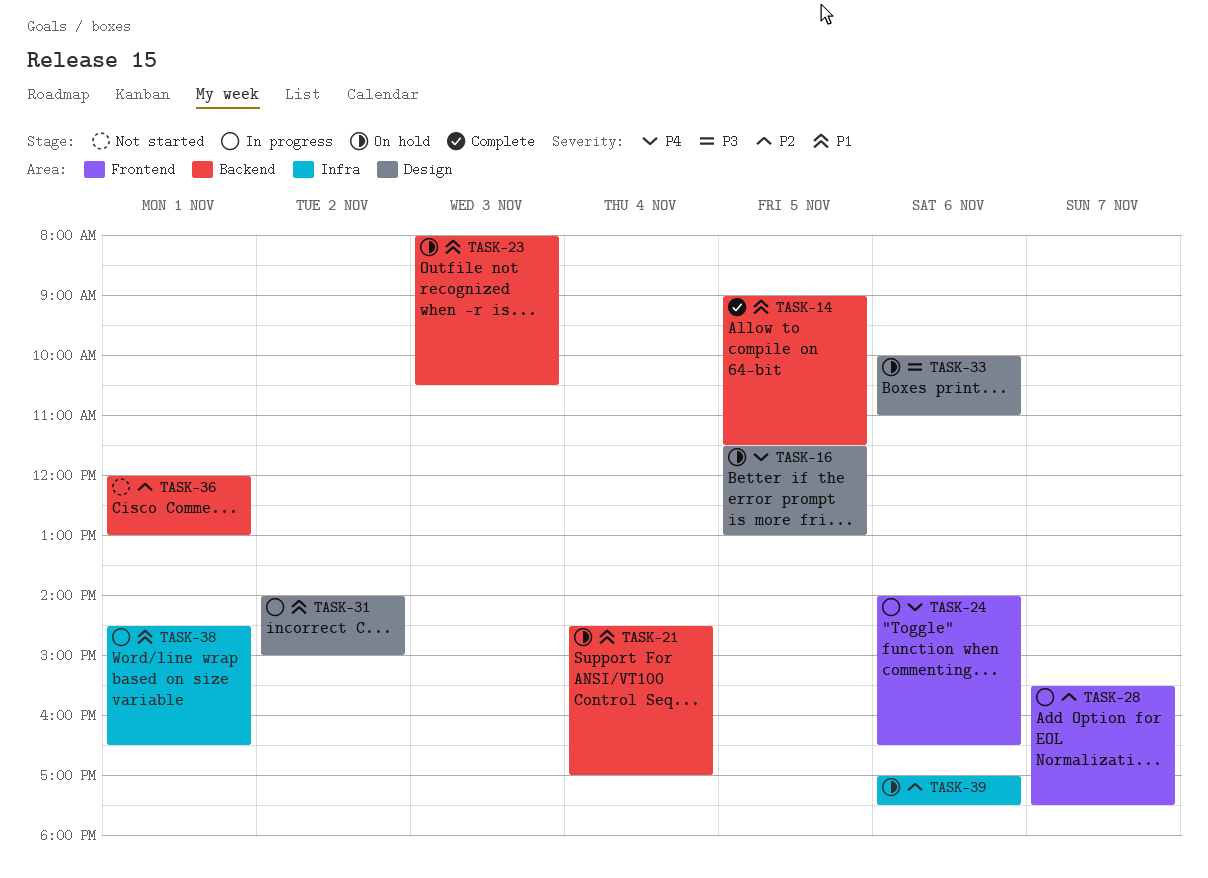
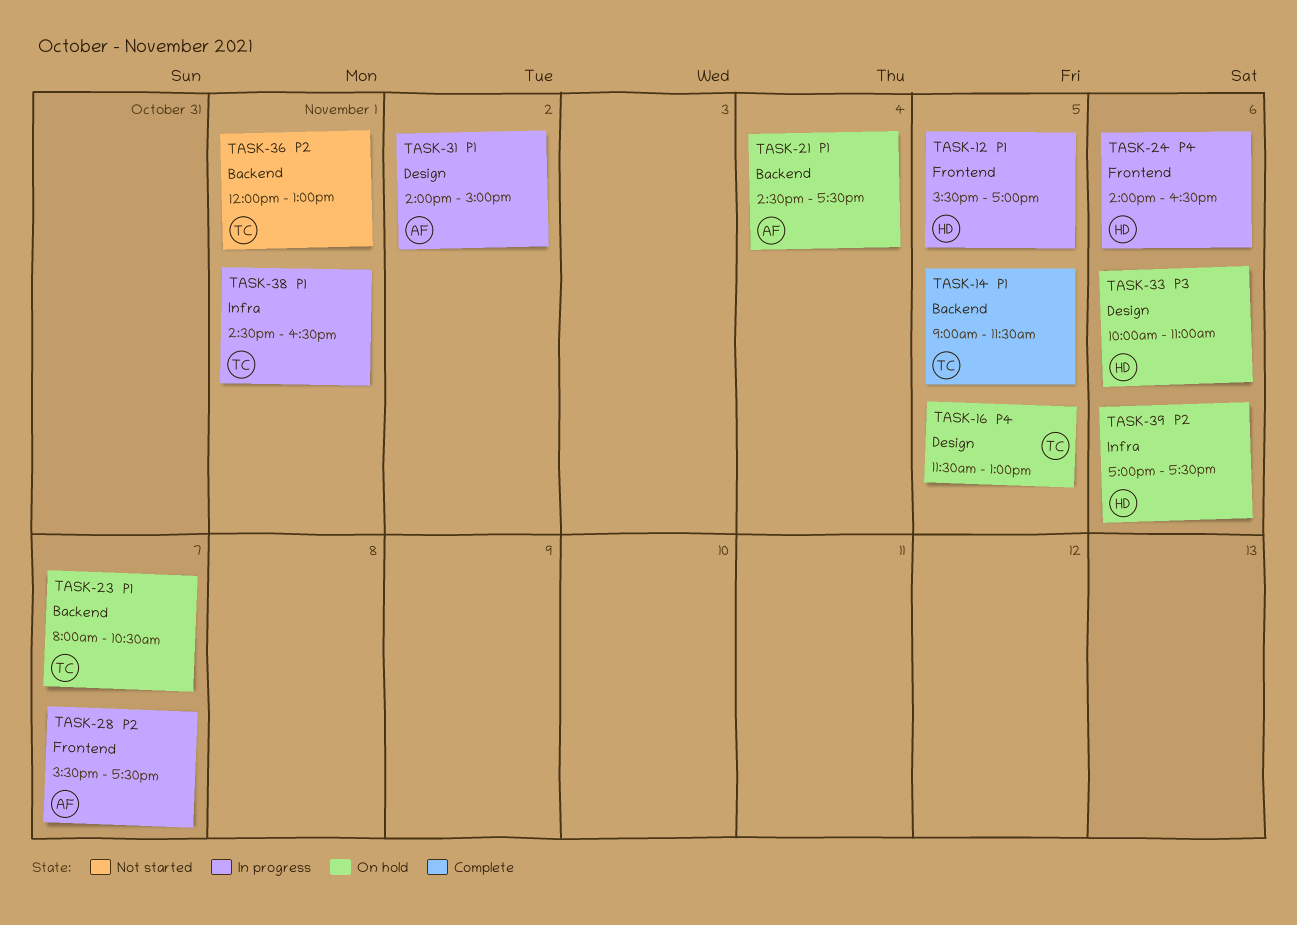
TASK-12: none -> present
TASK-21, ends: 17:00 -> 17:30
TASK-23, day: Nov 3 -> Nov 7

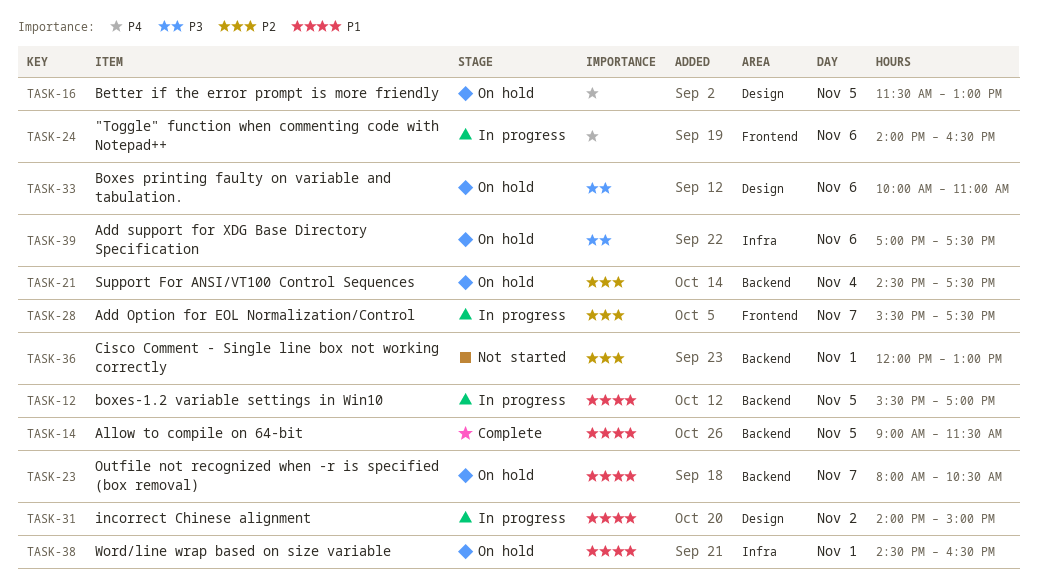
TASK-12, label: Frontend -> Backend
TASK-21, priority: P1 -> P2
TASK-38, status: In progress -> On hold
TASK-39, priority: P2 -> P3

